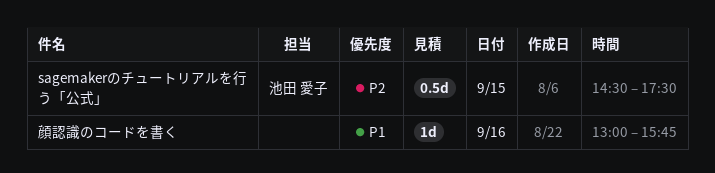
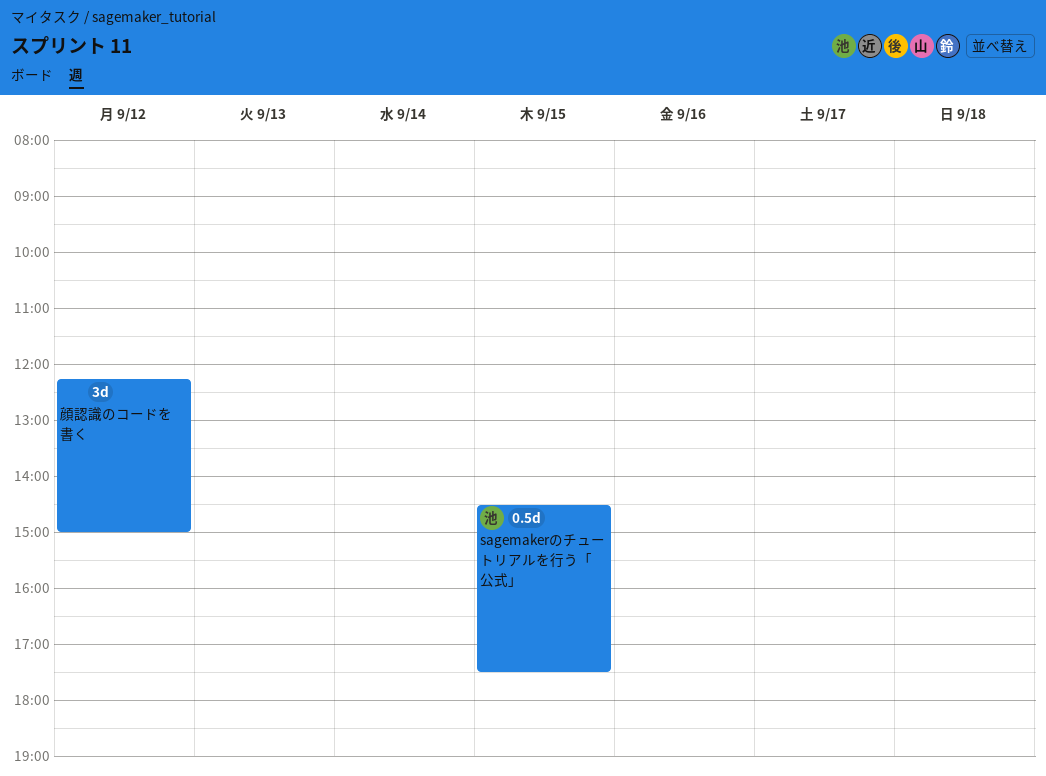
顔認識のコードを書く, estimate: 1d -> 3d
顔認識のコードを書く, day: Sep 16 -> Sep 12
顔認識のコードを書く, begins: 13:00 -> 12:15
顔認識のコードを書く, ends: 15:45 -> 15:00

